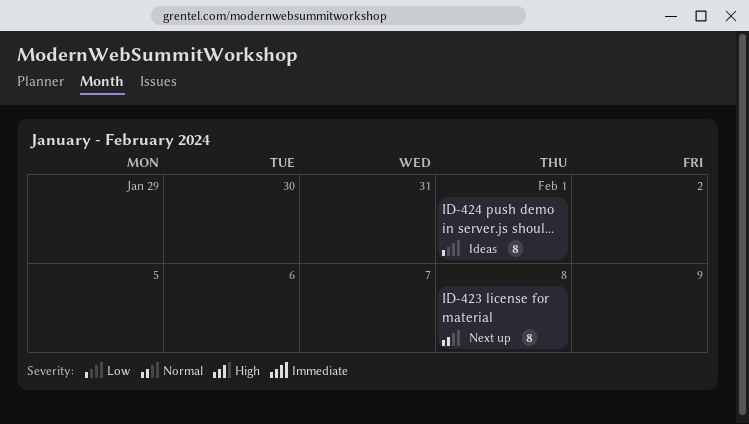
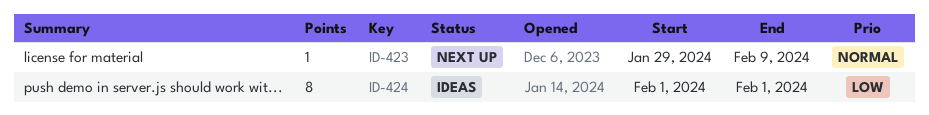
ID-423, estimate: 8 -> 1
ID-423, due: Feb 8 -> Feb 9

